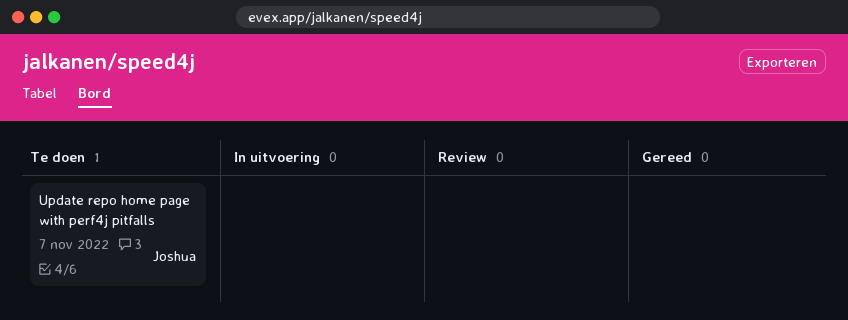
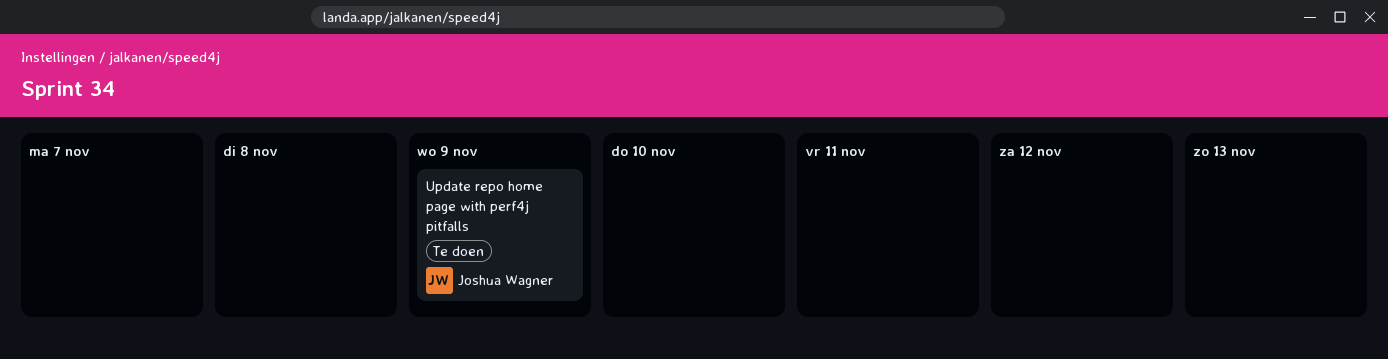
Update repo home page with perf4j pitfalls, due: Nov 7 -> Nov 9

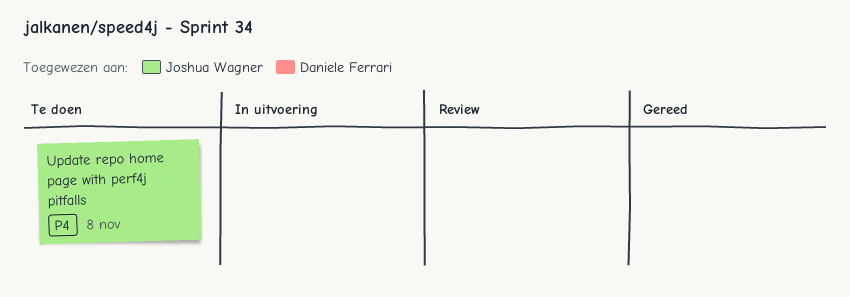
Update repo home page with perf4j pitfalls, due: Nov 9 -> Nov 8

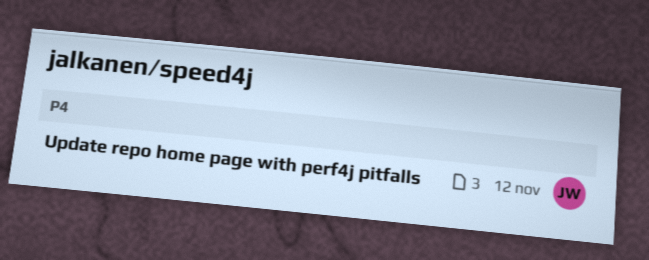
Update repo home page with perf4j pitfalls, due: Nov 8 -> Nov 12

